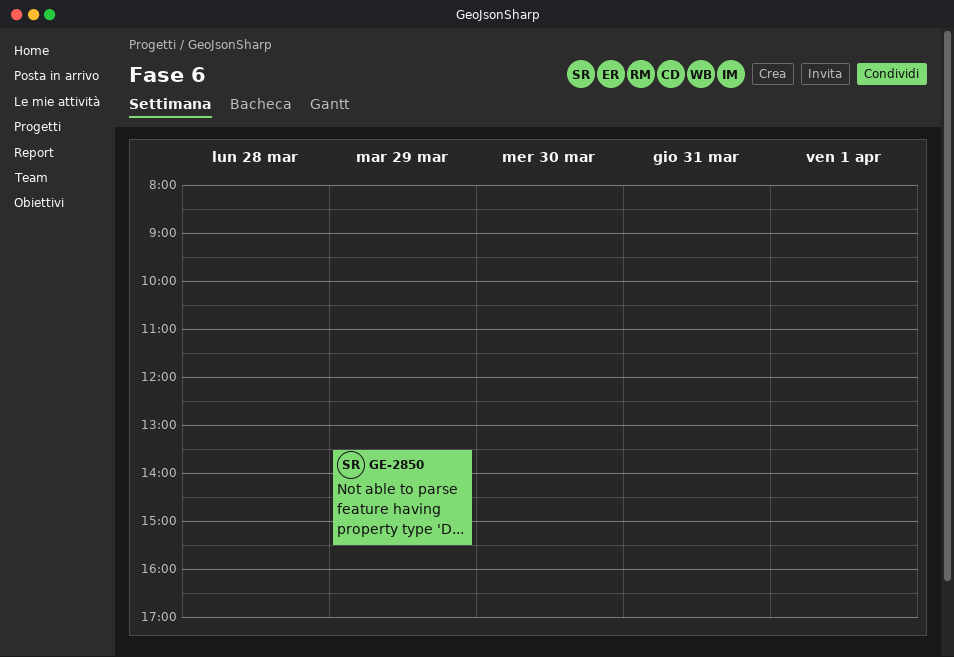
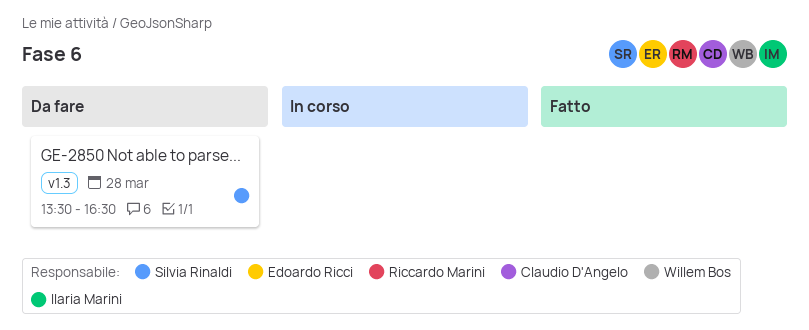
GE-2850, day: Mar 29 -> Mar 28
GE-2850, ends: 15:30 -> 16:30

